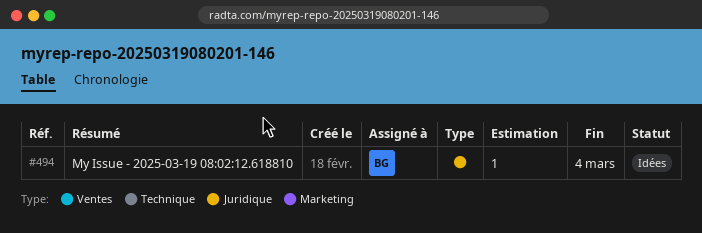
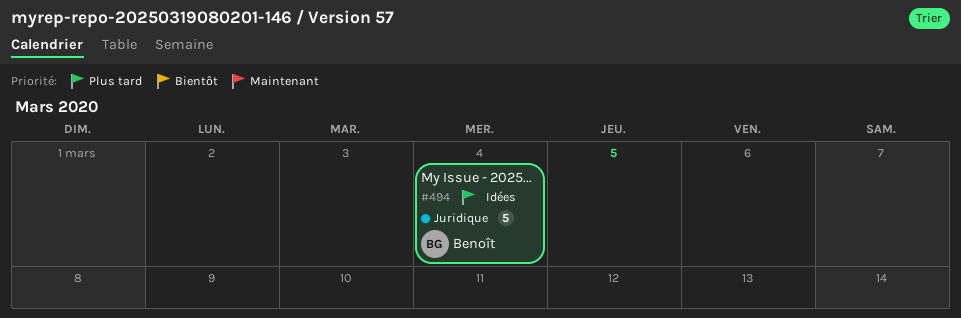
#494, estimate: 1 -> 5

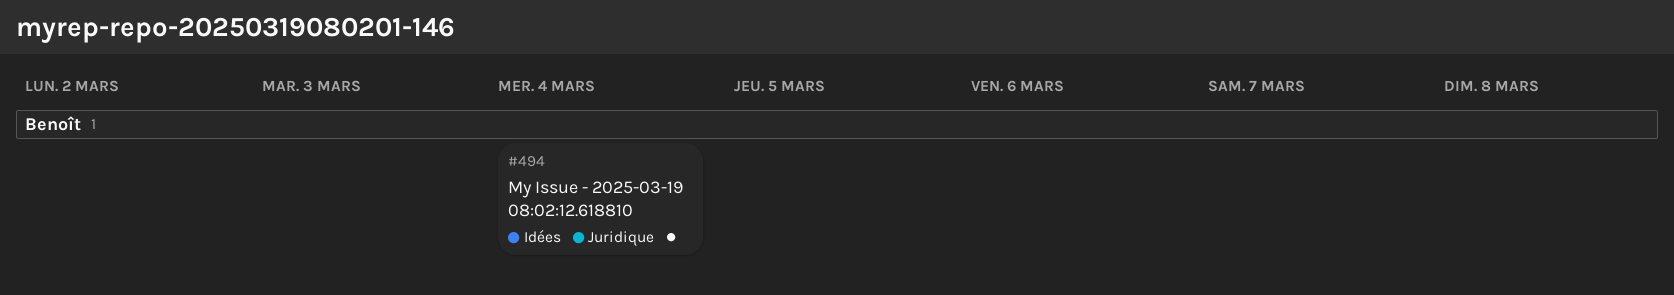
#494, estimate: 5 -> 1

